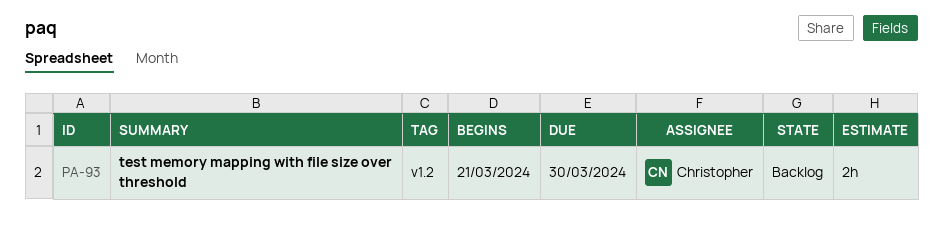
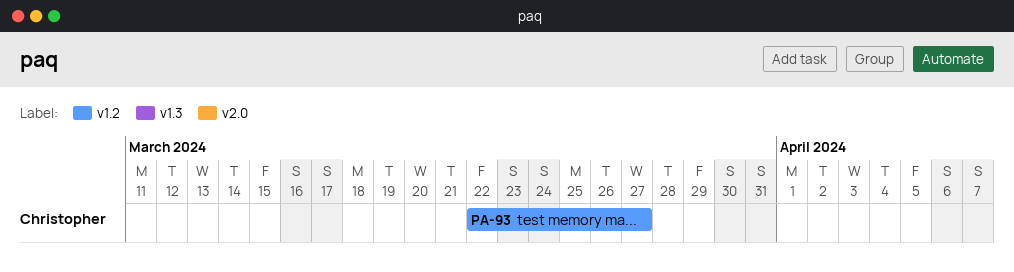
PA-93, start: Mar 21 -> Mar 22
PA-93, due: Mar 30 -> Mar 27

